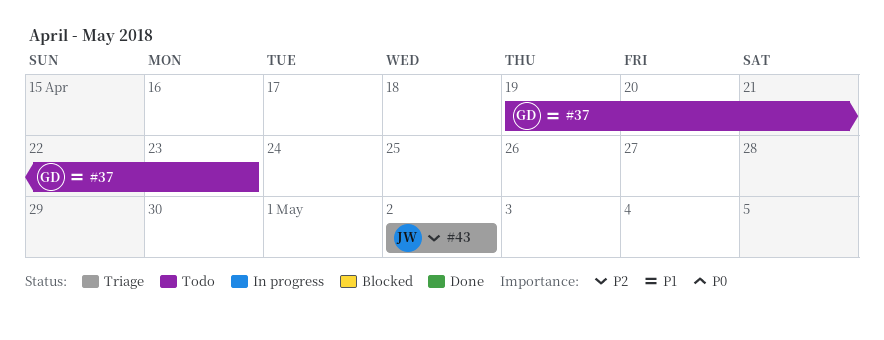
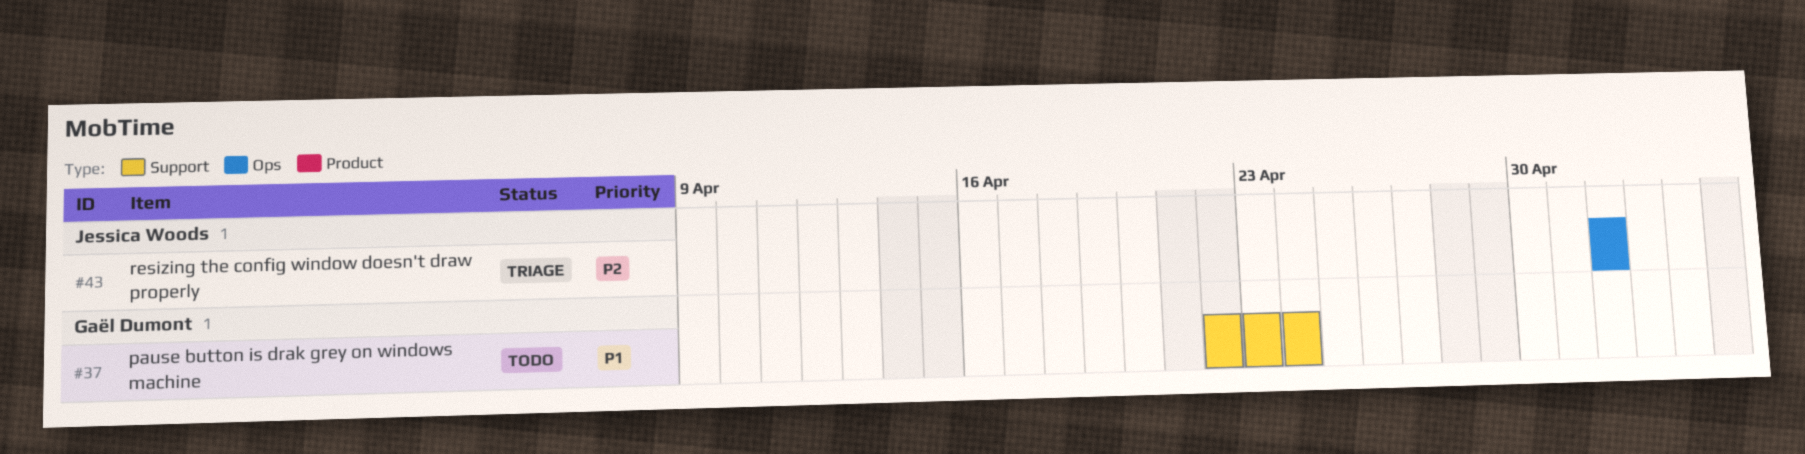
#37, start: Apr 19 -> Apr 22
#37, due: Apr 23 -> Apr 24

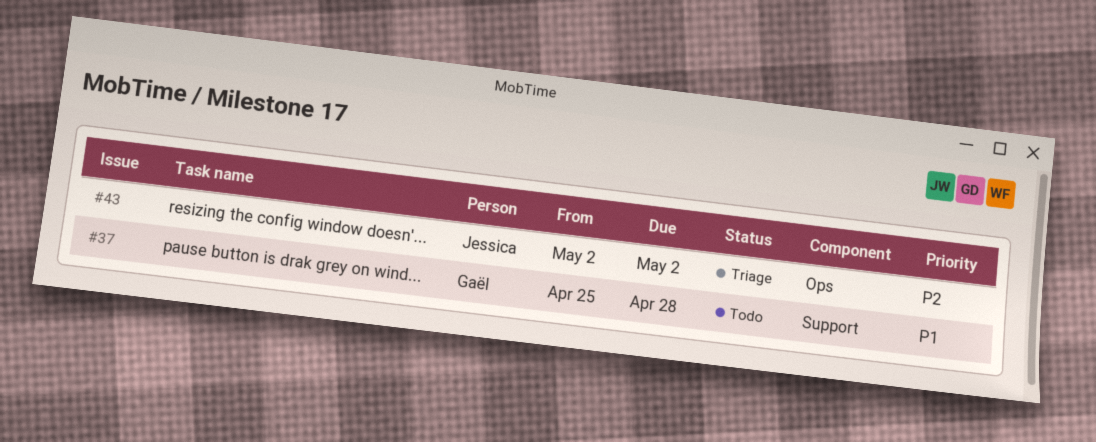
#37, start: Apr 22 -> Apr 25
#37, due: Apr 24 -> Apr 28

